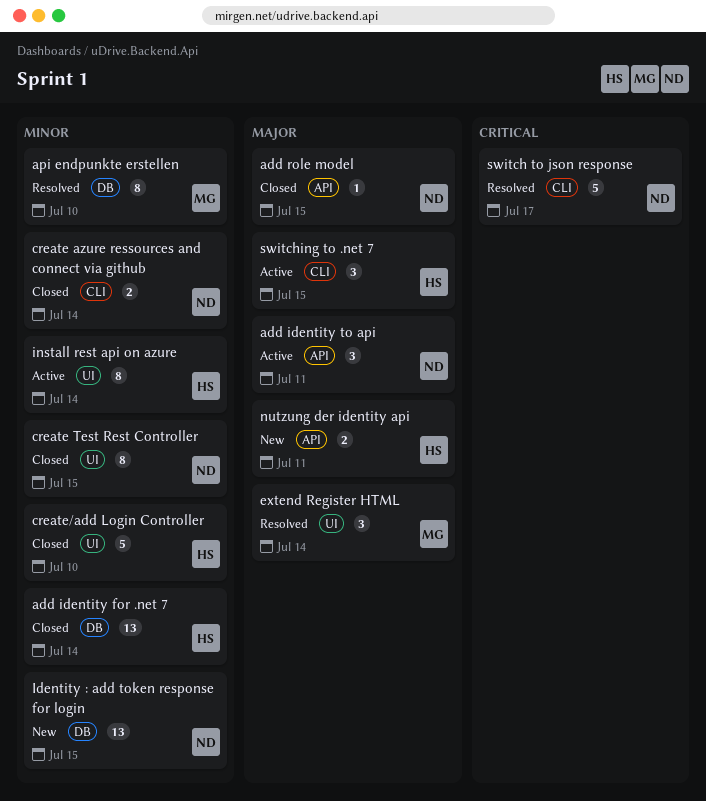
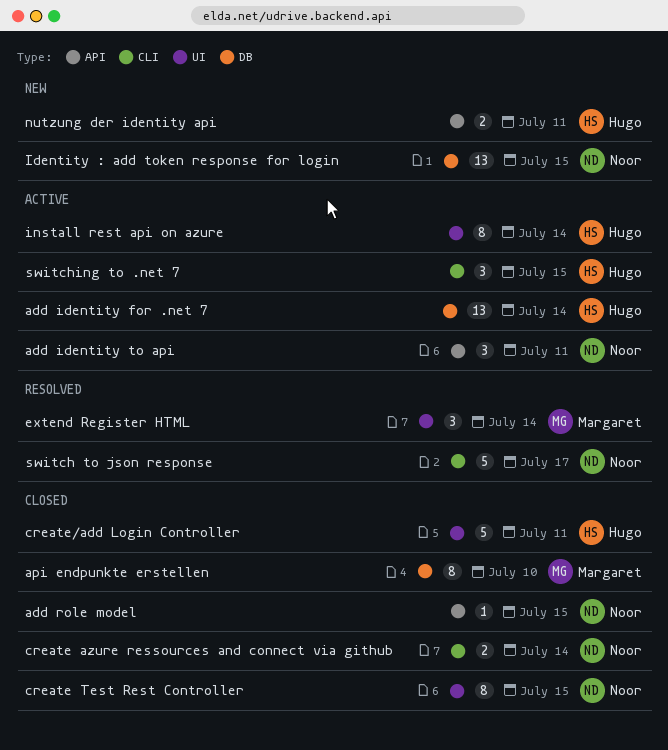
add identity for .net 7, status: Closed -> Active
api endpunkte erstellen, status: Resolved -> Closed
create/add Login Controller, due: Jul 10 -> Jul 11

